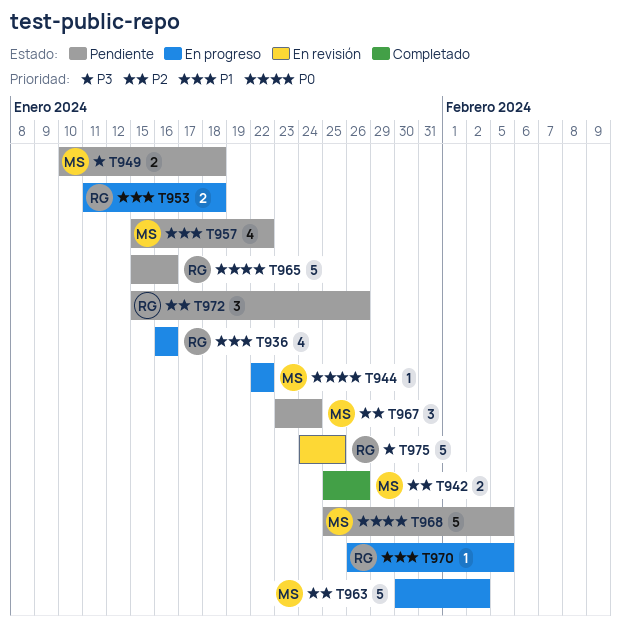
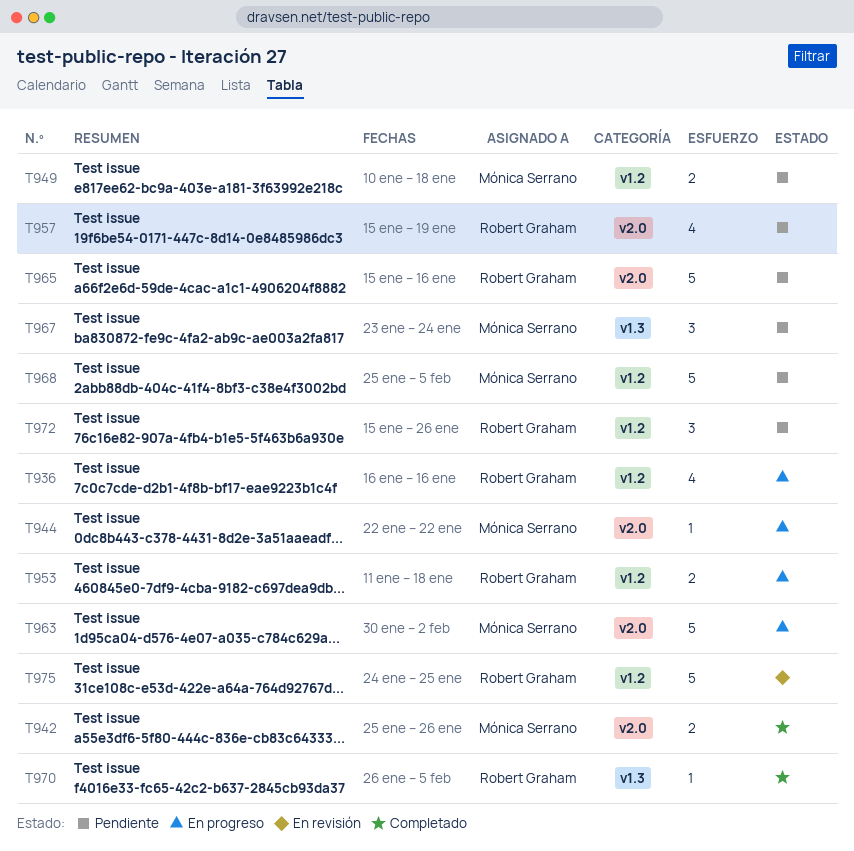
T957, owner: Mónica Serrano -> Robert Graham
T957, due: Jan 22 -> Jan 19
T970, status: En progreso -> Completado

